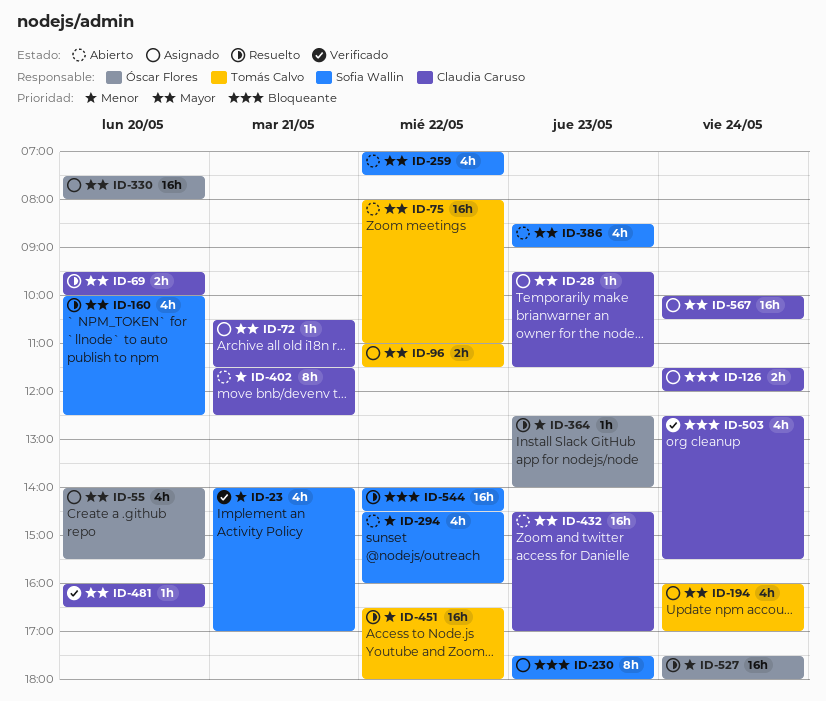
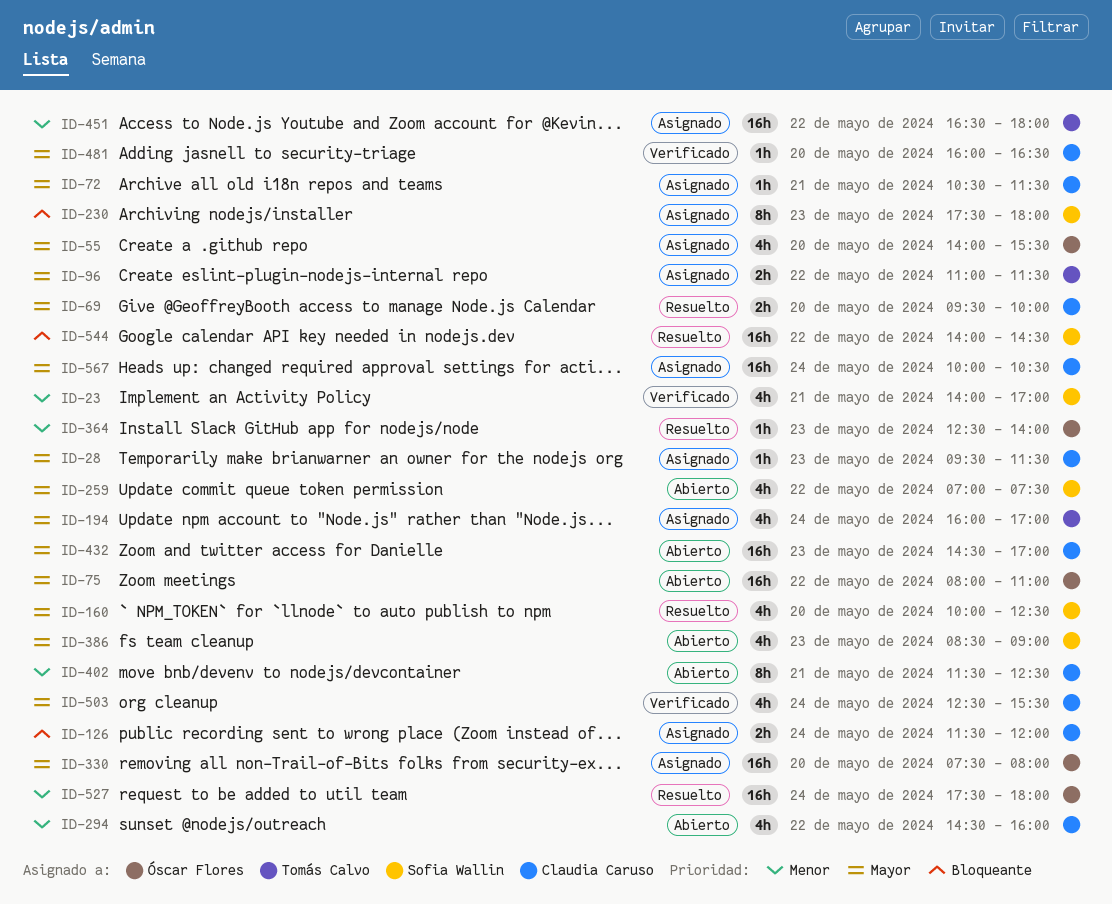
ID-75, owner: Tomás Calvo -> Óscar Flores
ID-294, owner: Sofia Wallin -> Claudia Caruso
ID-451, status: Resuelto -> Asignado
ID-503, priority: Bloqueante -> Mayor

